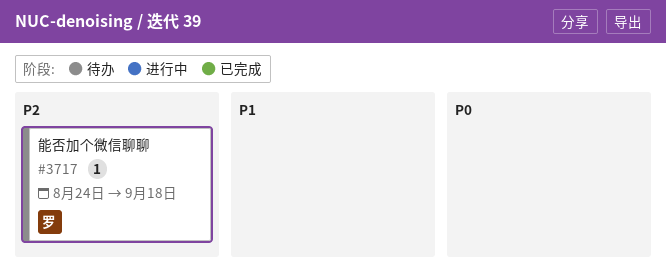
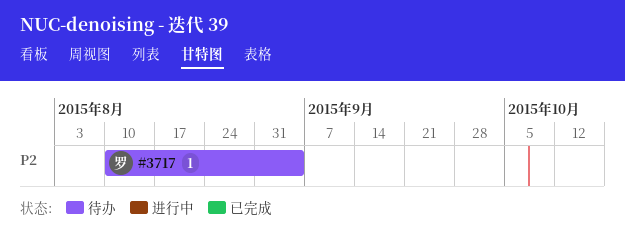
#3717, start: Aug 24 -> Aug 10
#3717, due: Sep 18 -> Sep 4

